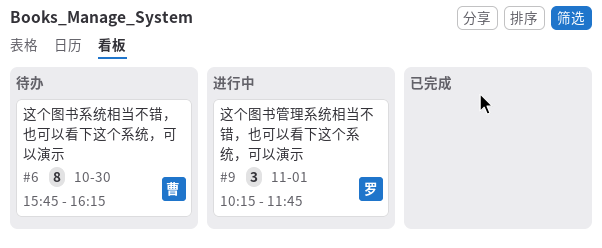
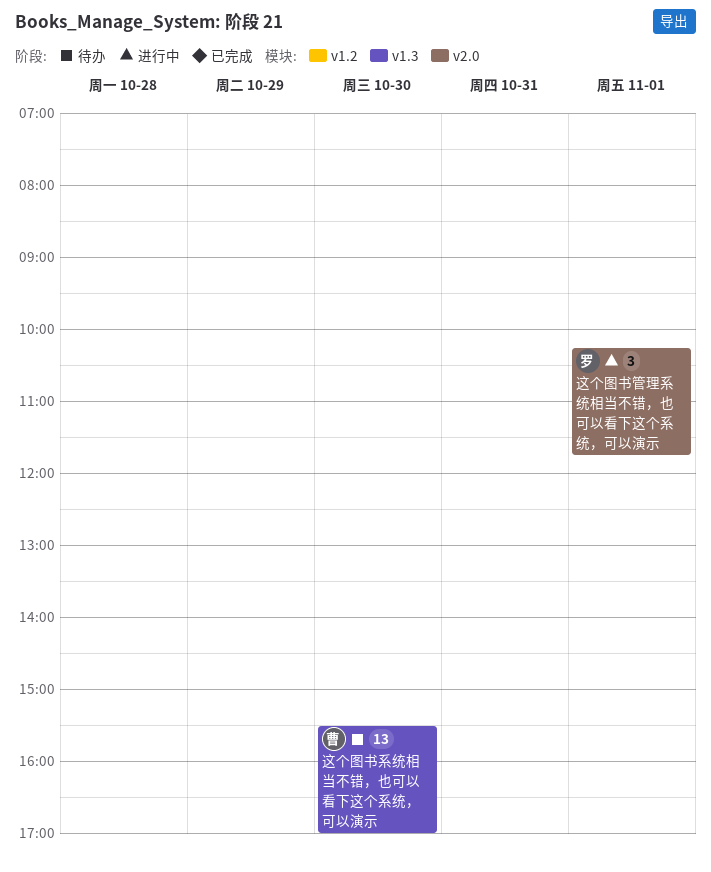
这个图书系统相当不错，也可以看下这个系统，可以演示, estimate: 8 -> 13
这个图书系统相当不错，也可以看下这个系统，可以演示, begins: 15:45 -> 15:30
这个图书系统相当不错，也可以看下这个系统，可以演示, ends: 16:15 -> 17:00

